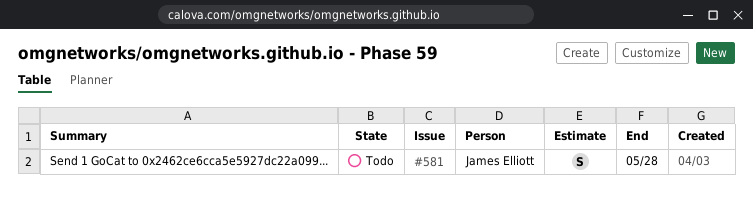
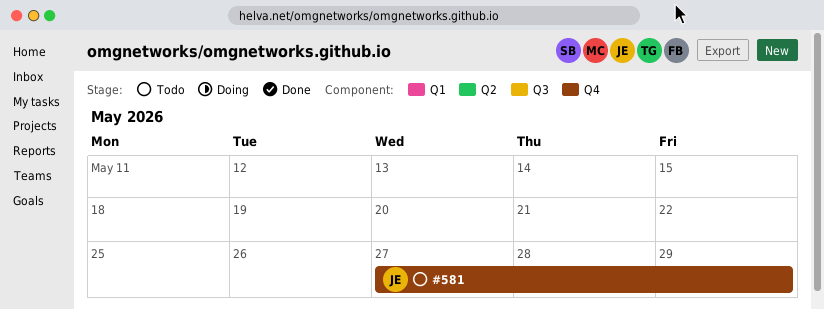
#581, due: May 28 -> May 29

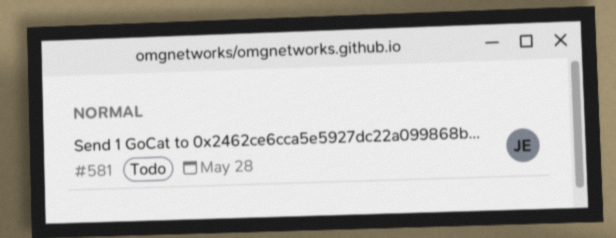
#581, due: May 29 -> May 28

